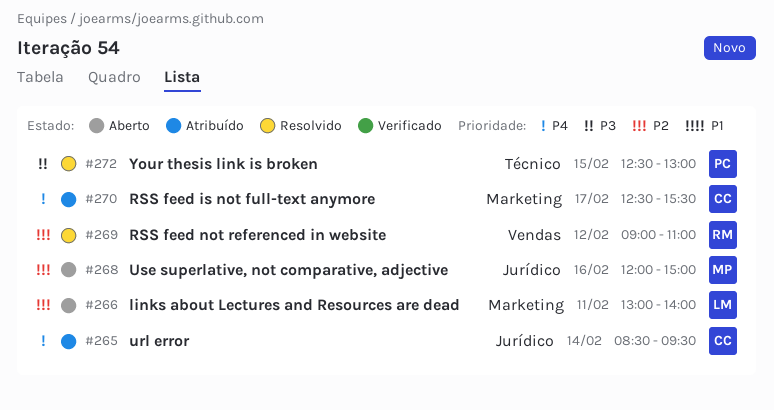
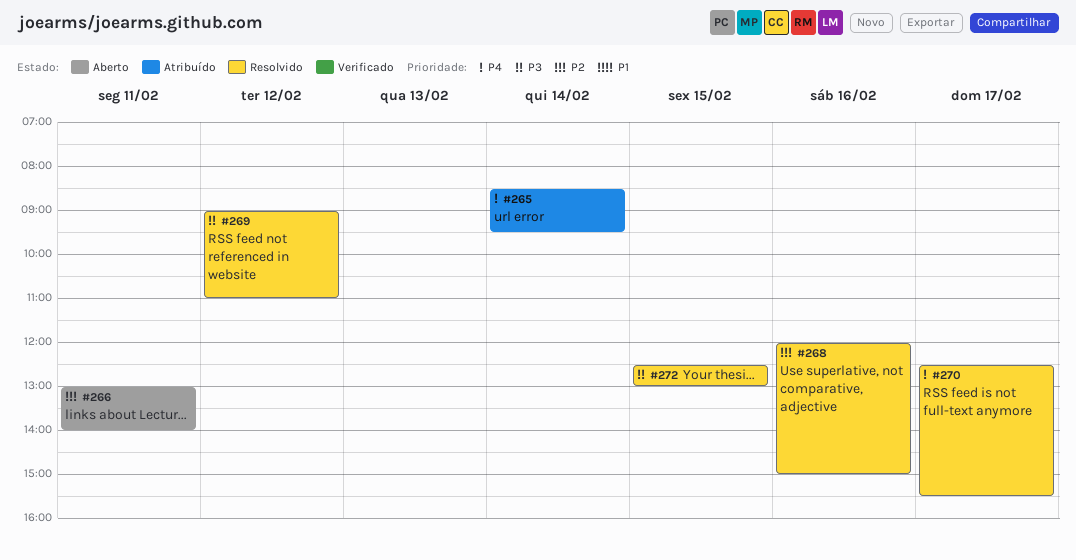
#268, status: Aberto -> Resolvido
#269, priority: P2 -> P3
#270, status: Atribuído -> Resolvido

